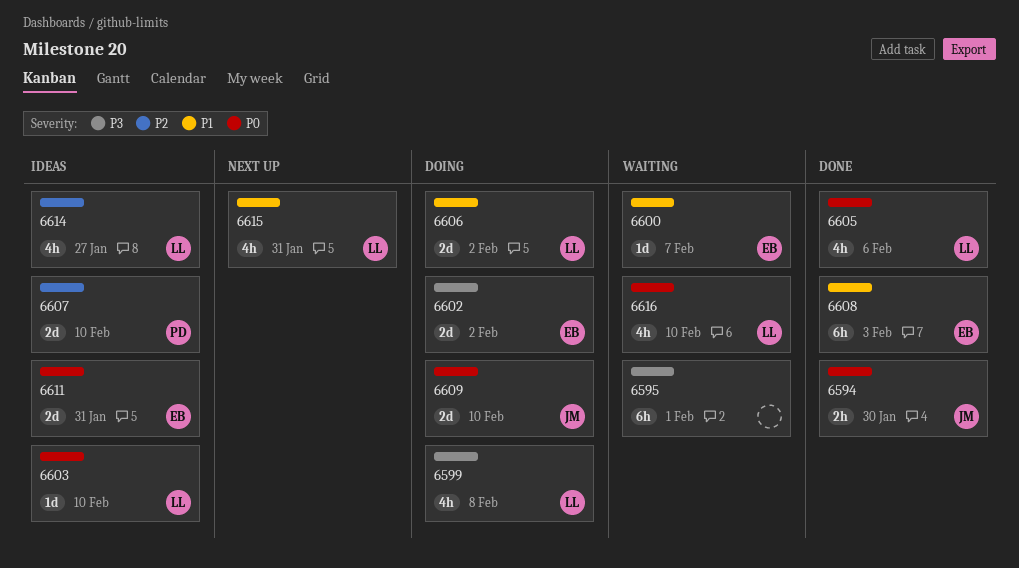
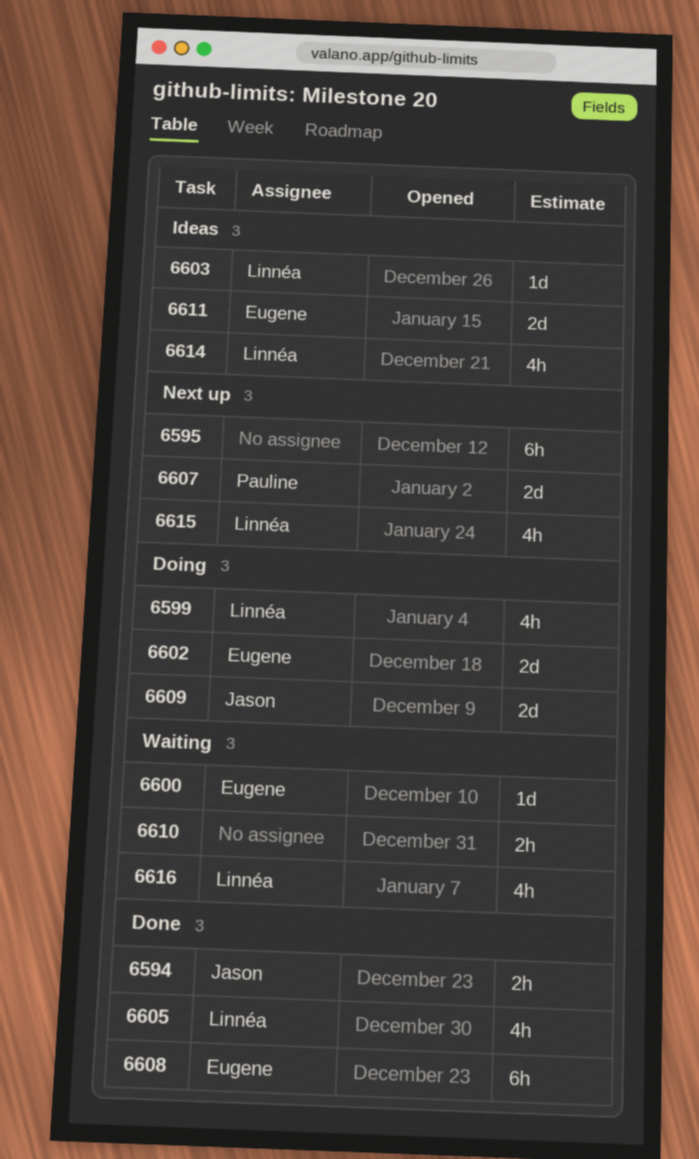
6595, status: Waiting -> Next up
6606: present -> none
6607, status: Ideas -> Next up
6610: none -> present

